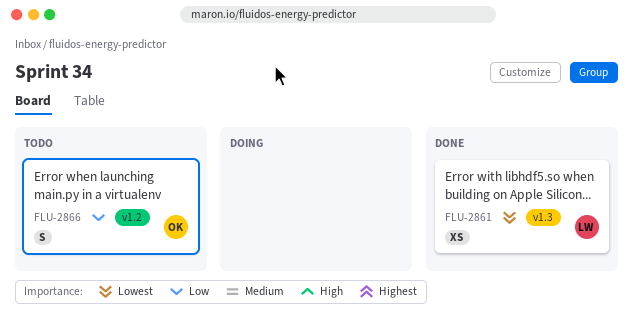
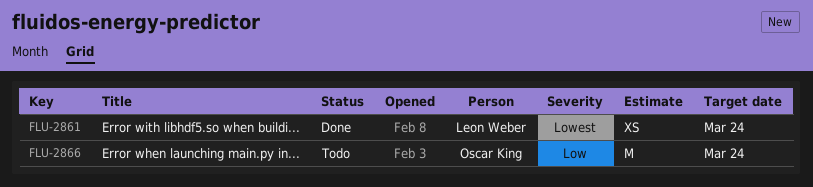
FLU-2866, estimate: S -> M

